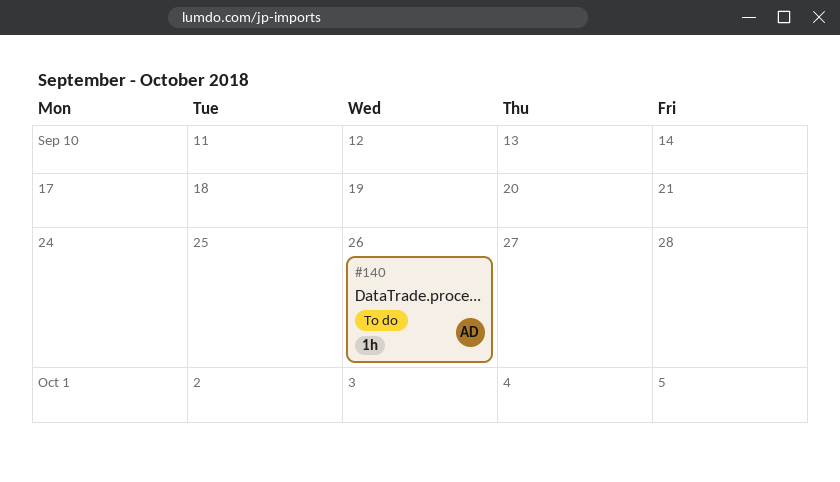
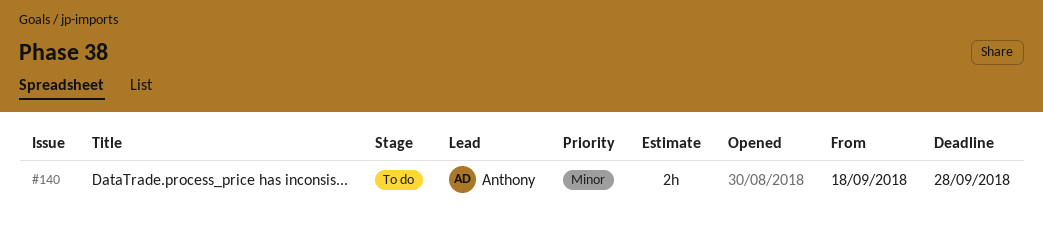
#140, estimate: 1h -> 2h
#140, due: Sep 26 -> Sep 28

